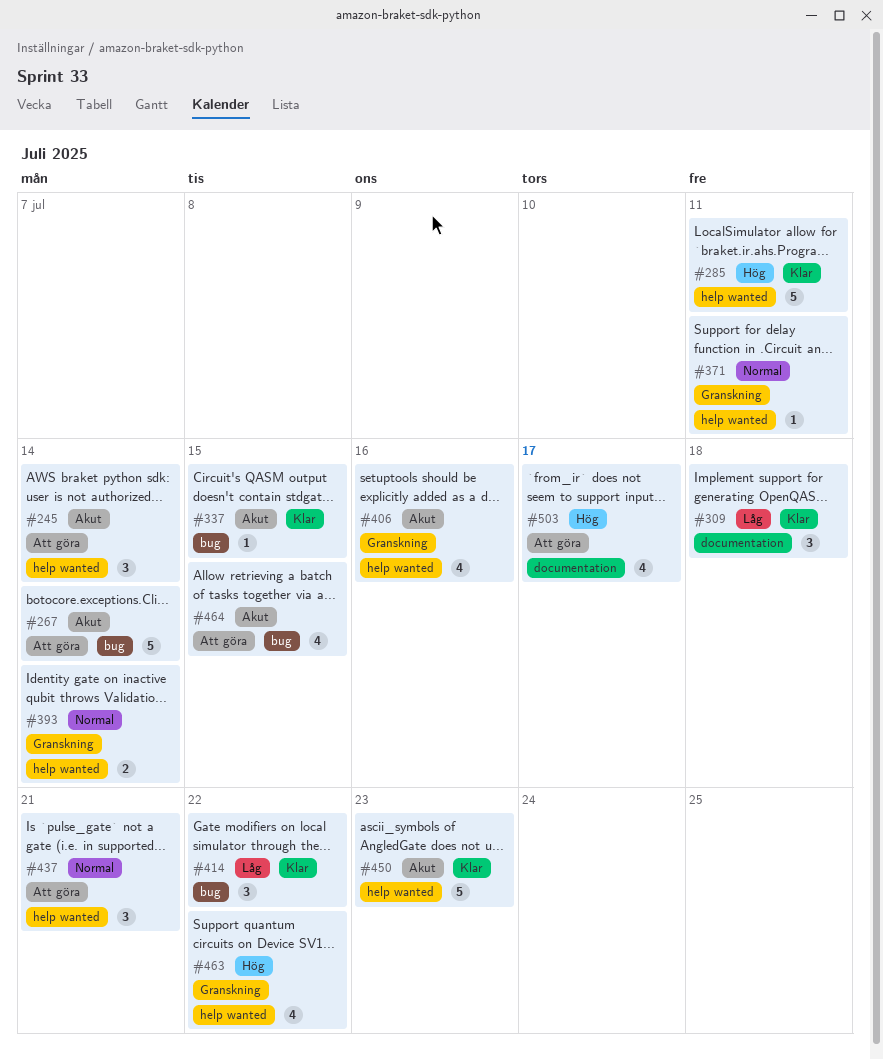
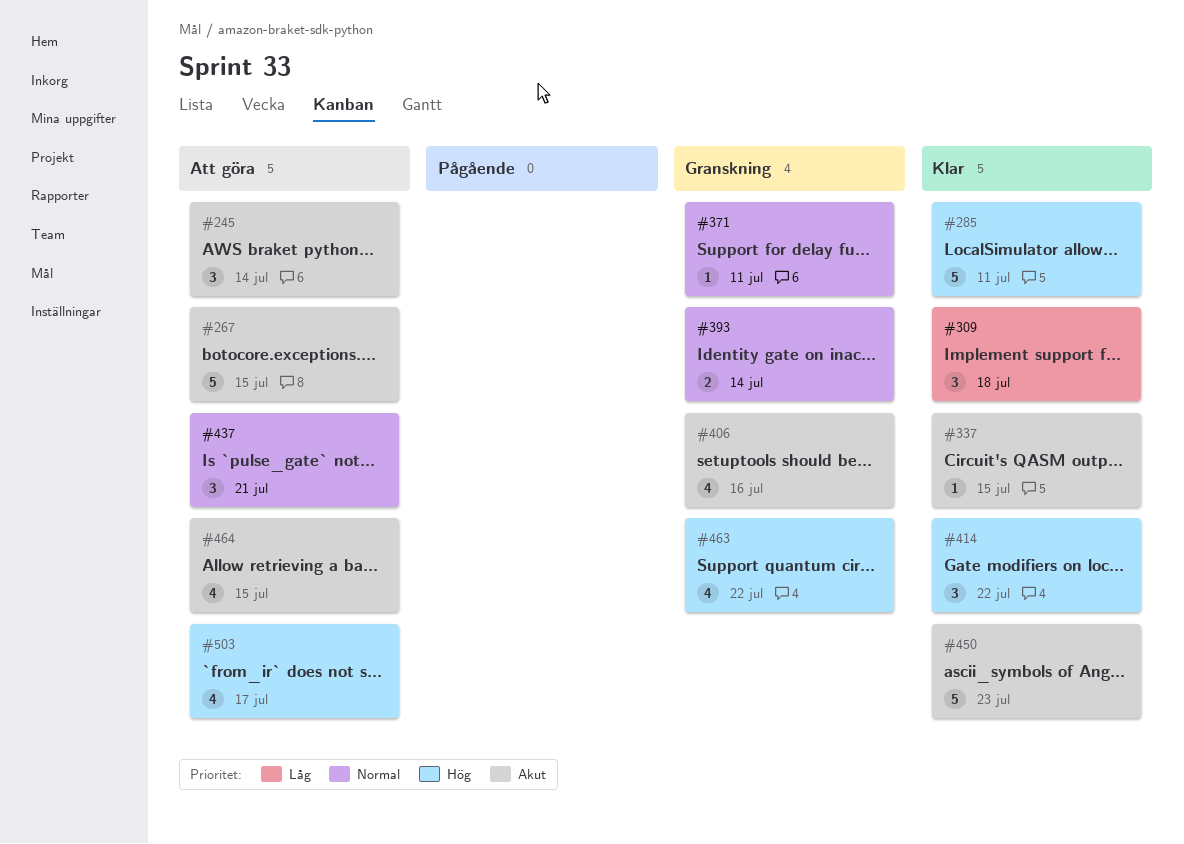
#267, due: Jul 14 -> Jul 15
#414, priority: Låg -> Hög

